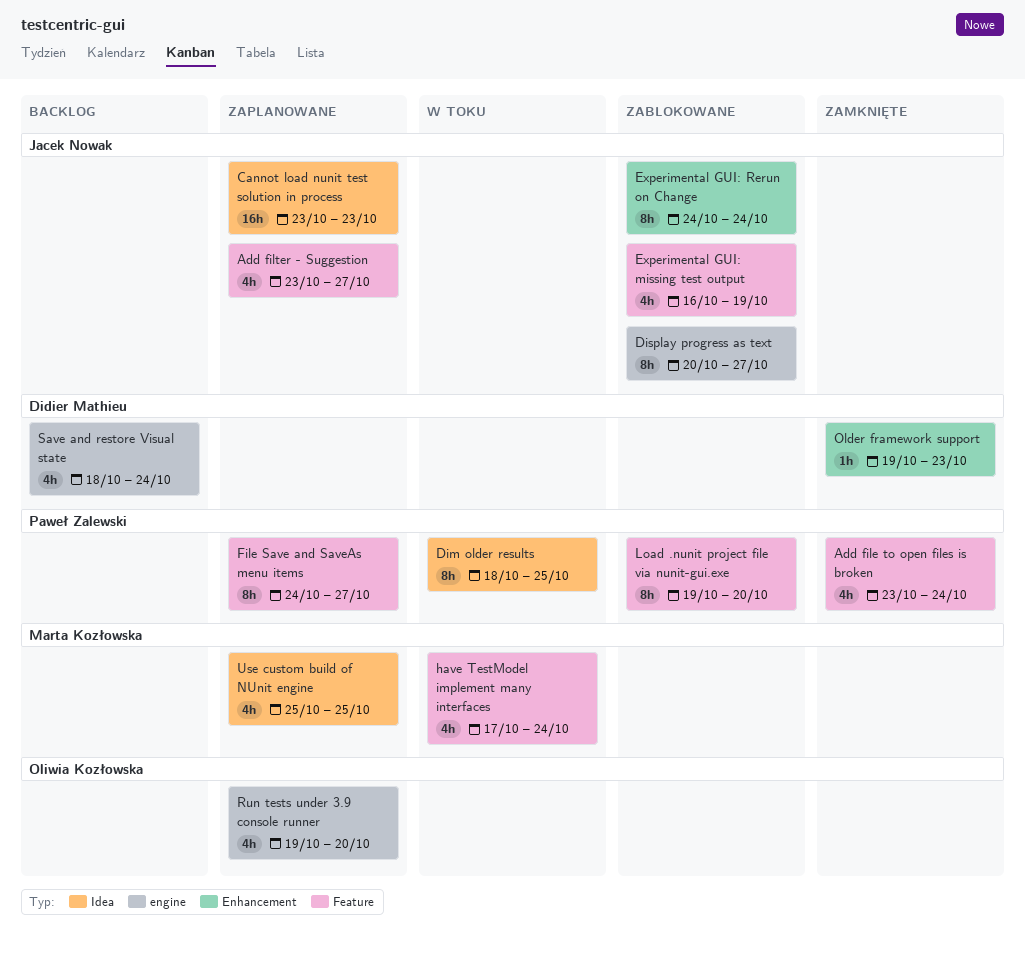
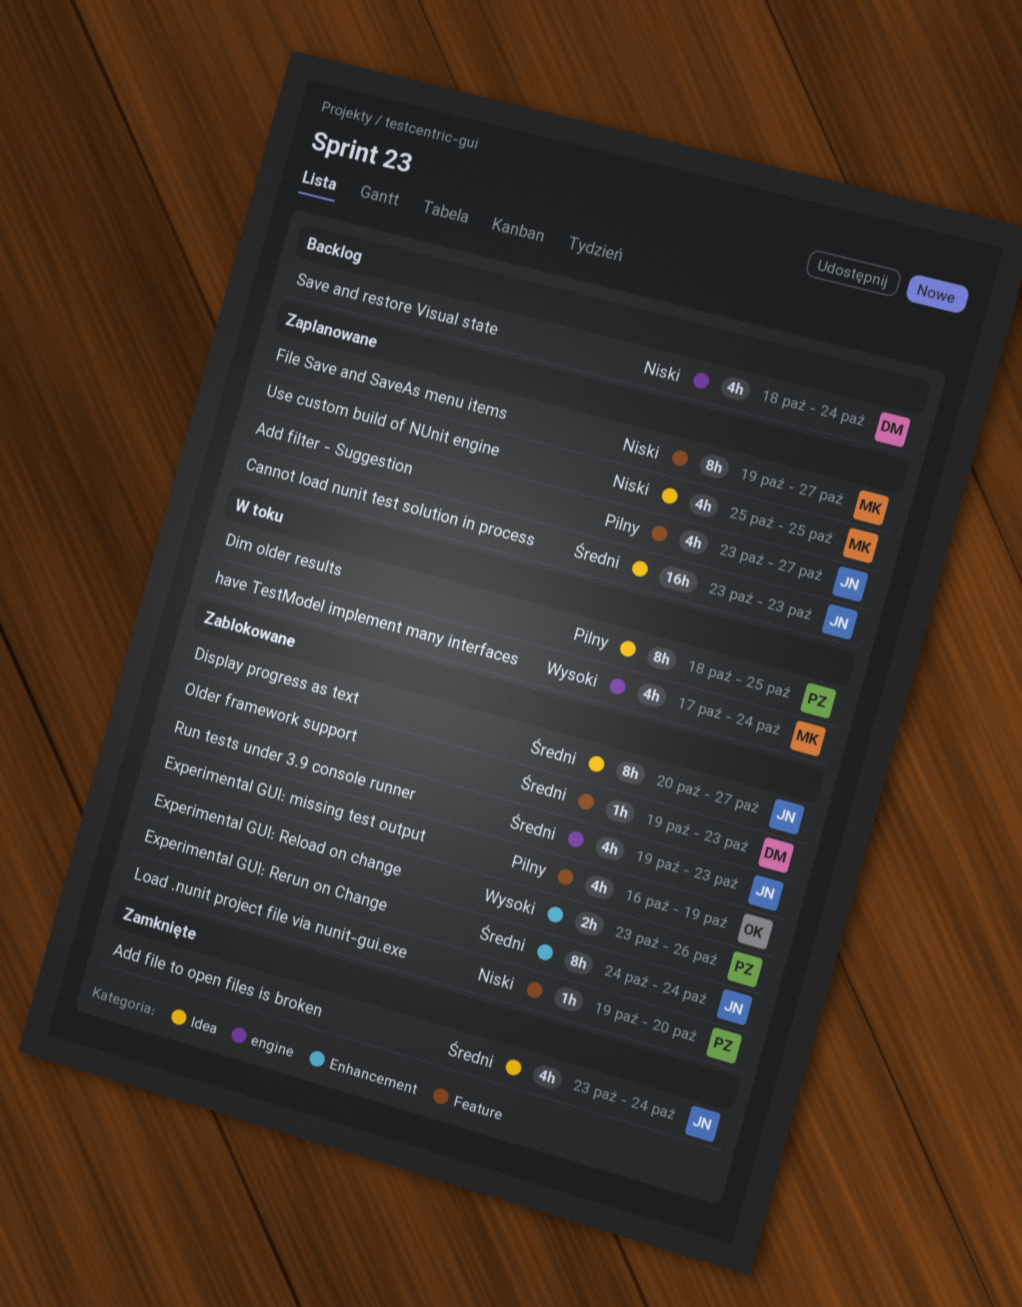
Add file to open files is broken, owner: Paweł Zalewski -> Jacek Nowak
Add file to open files is broken, label: Feature -> Idea
Display progress as text, label: engine -> Idea
Experimental GUI: missing test output, owner: Jacek Nowak -> Oliwia Kozłowska
Experimental GUI: Reload on change: none -> present
File Save and SaveAs menu items, owner: Paweł Zalewski -> Marta Kozłowska
File Save and SaveAs menu items, start: Oct 24 -> Oct 19
have TestModel implement many interfaces, label: Feature -> engine
Load .nunit project file via nunit-gui.exe, estimate: 8h -> 1h
Older framework support, status: Zamknięte -> Zablokowane
Older framework support, label: Enhancement -> Feature
Run tests under 3.9 console runner, status: Zaplanowane -> Zablokowane
Run tests under 3.9 console runner, owner: Oliwia Kozłowska -> Jacek Nowak
Run tests under 3.9 console runner, due: Oct 20 -> Oct 23

